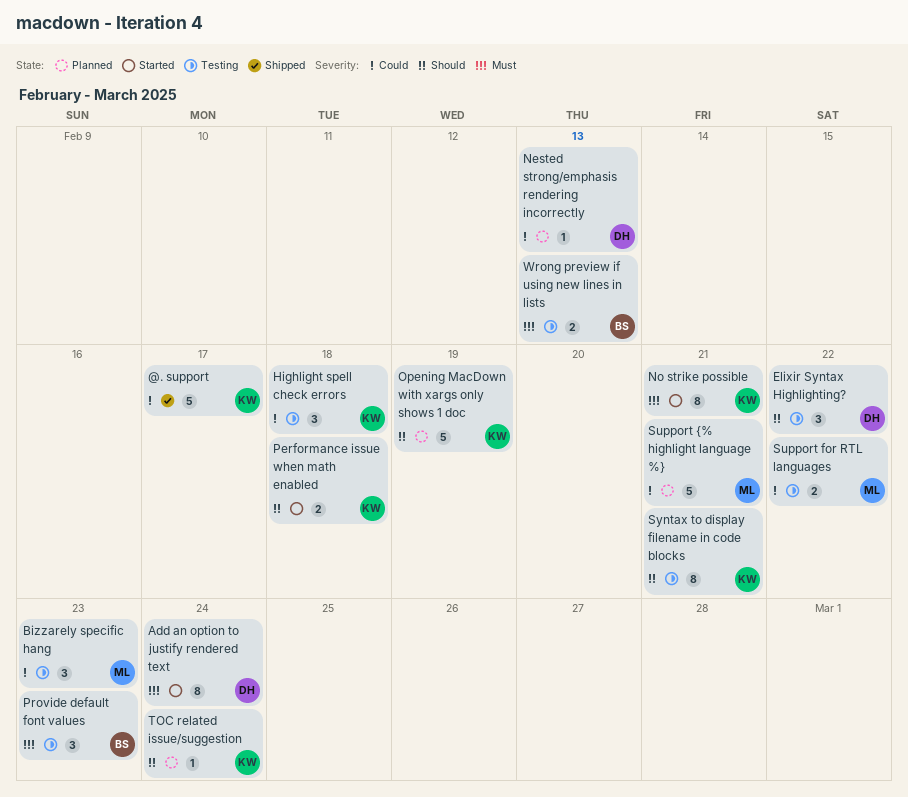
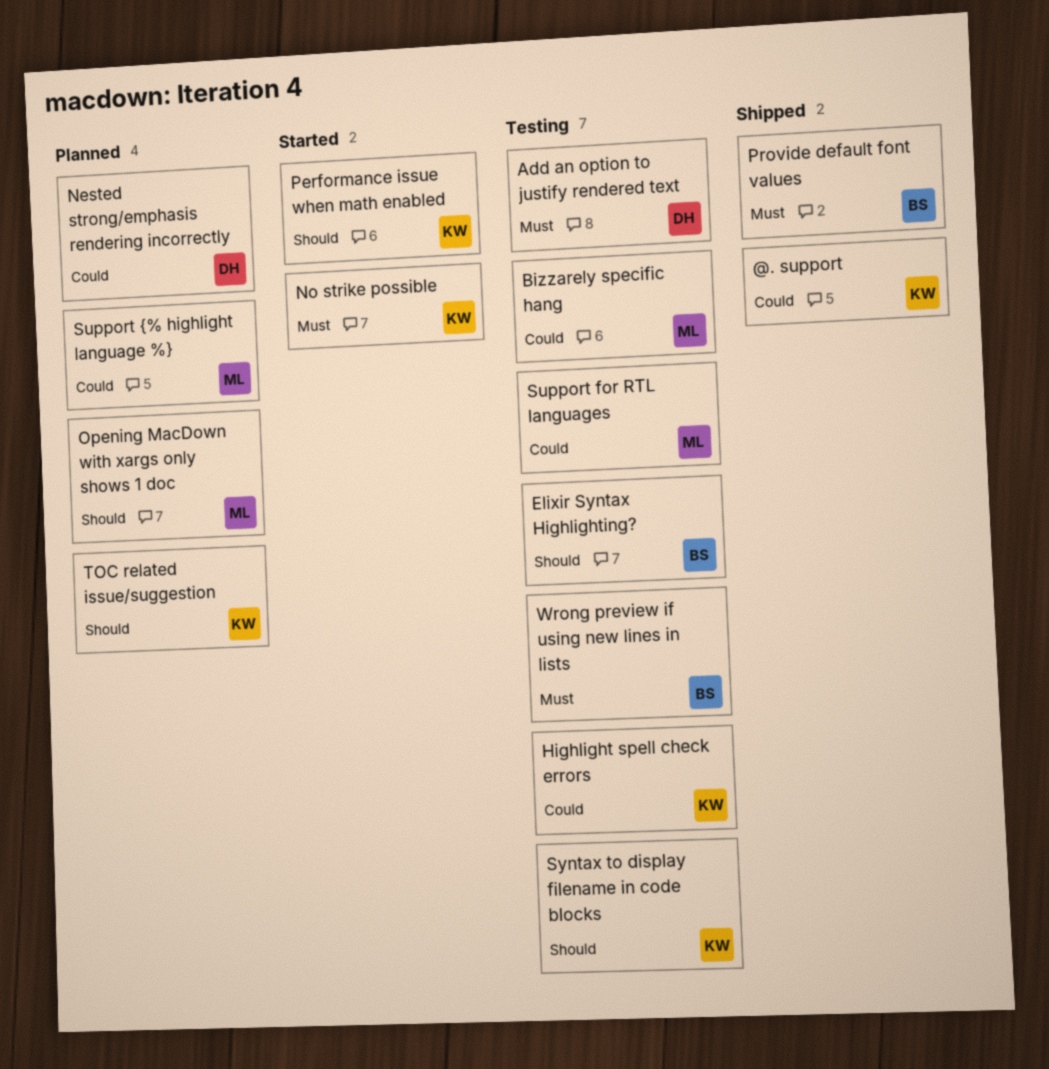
Add an option to justify rendered text, status: Started -> Testing
Elixir Syntax Highlighting?, owner: DH -> BS
Opening MacDown with xargs only shows 1 doc, owner: KW -> ML
Provide default font values, status: Testing -> Shipped

